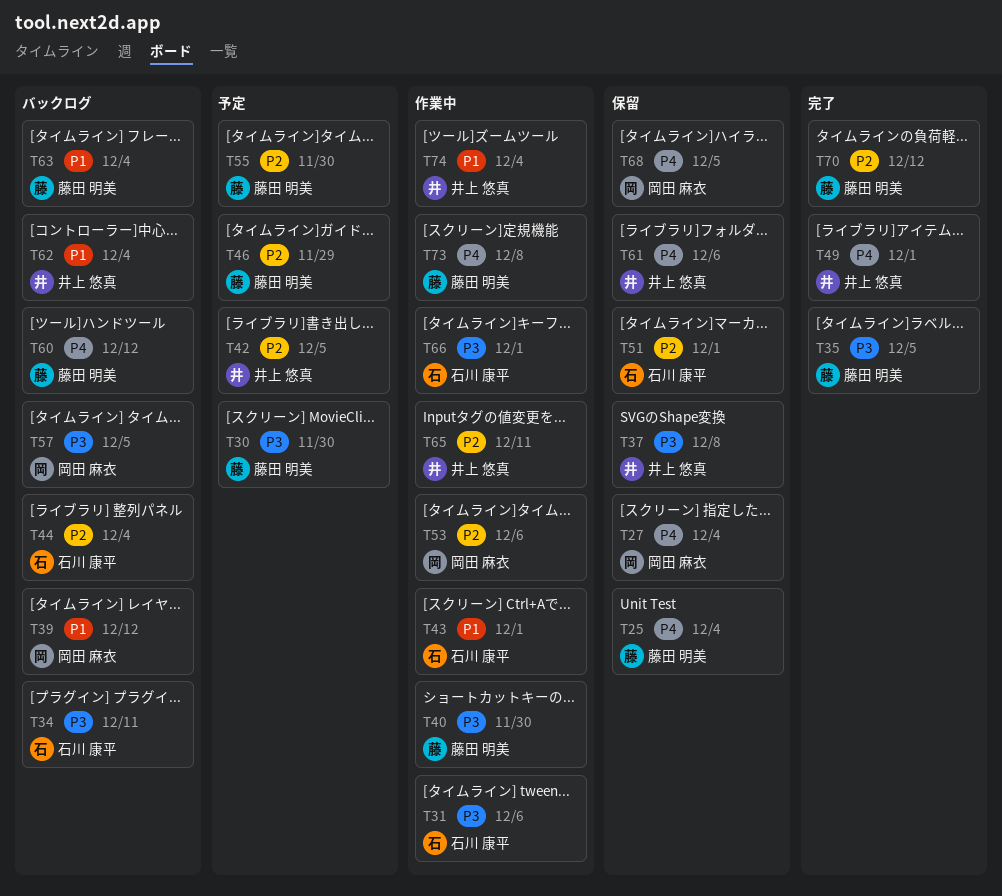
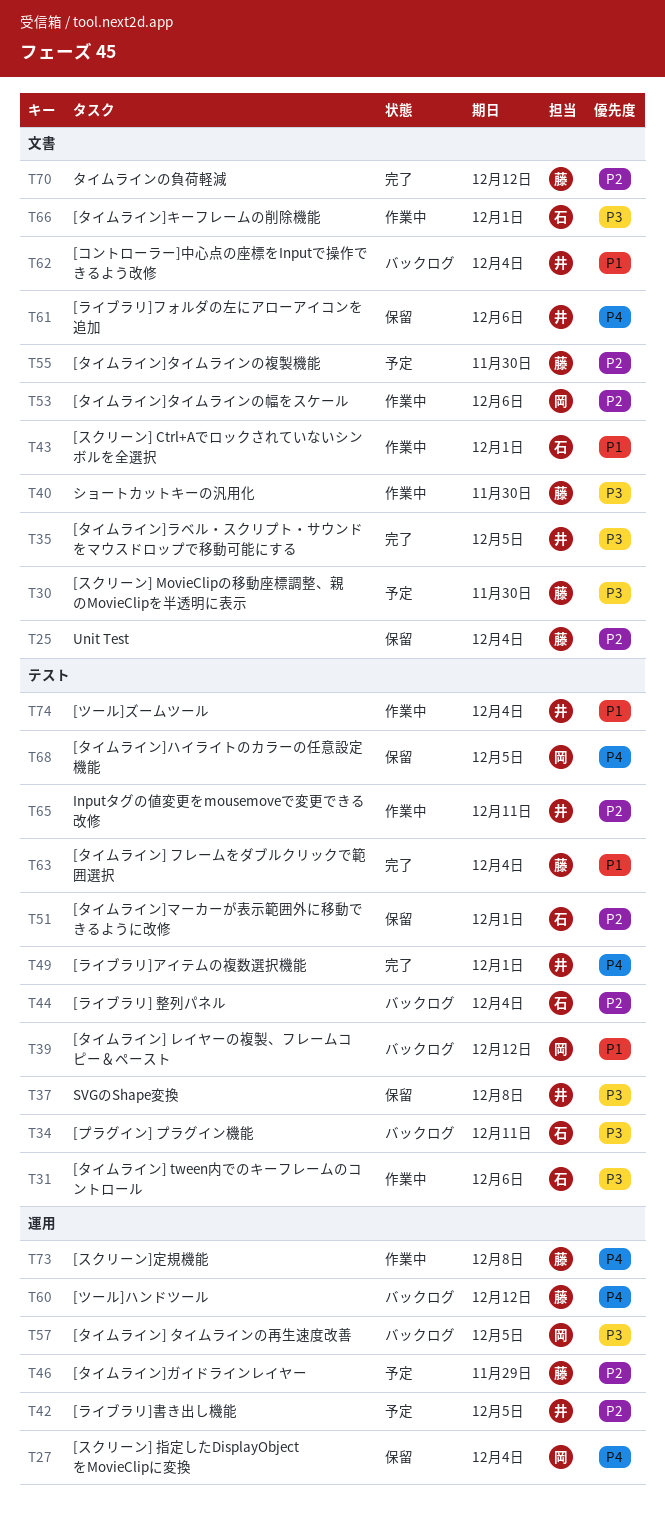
T25, priority: P4 -> P2
T35, owner: 藤田 明美 -> 井上 悠真
T63, status: バックログ -> 完了

